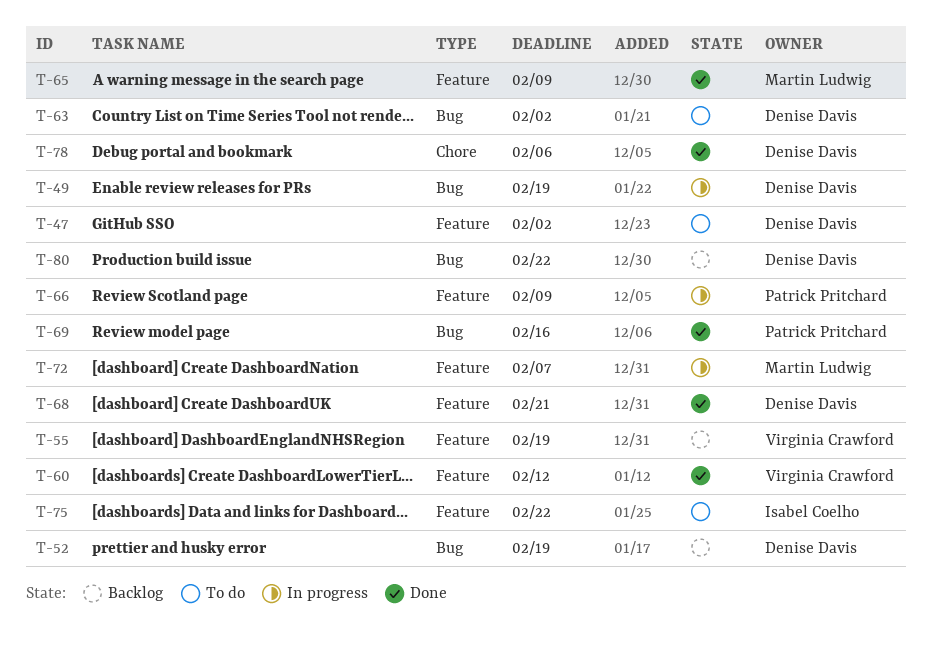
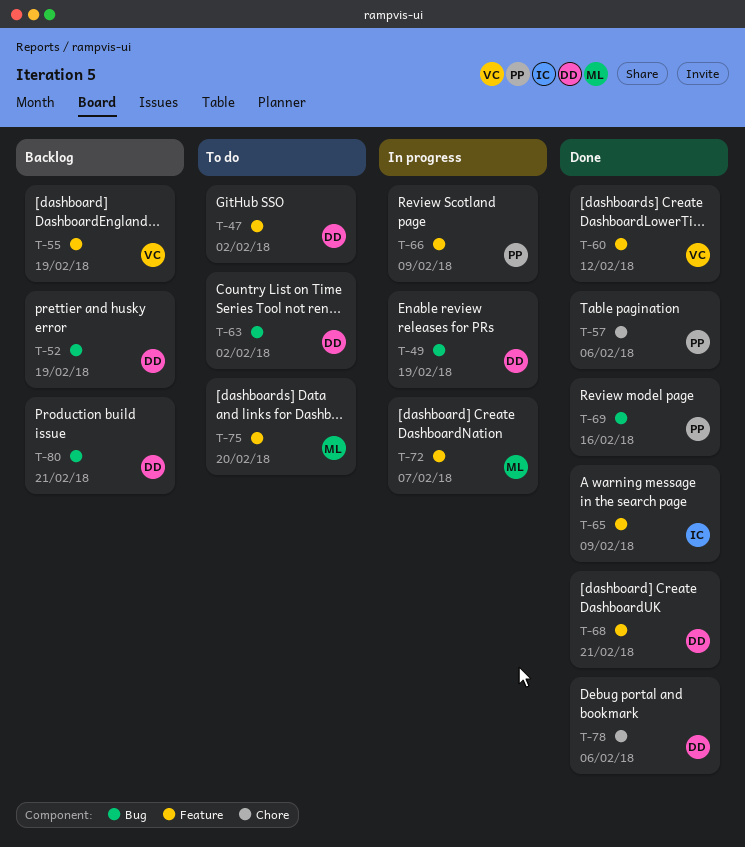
T-57: none -> present
T-65, owner: Martin Ludwig -> Isabel Coelho
T-75, owner: Isabel Coelho -> Martin Ludwig
T-75, due: Feb 22 -> Feb 20
T-80, due: Feb 22 -> Feb 21

